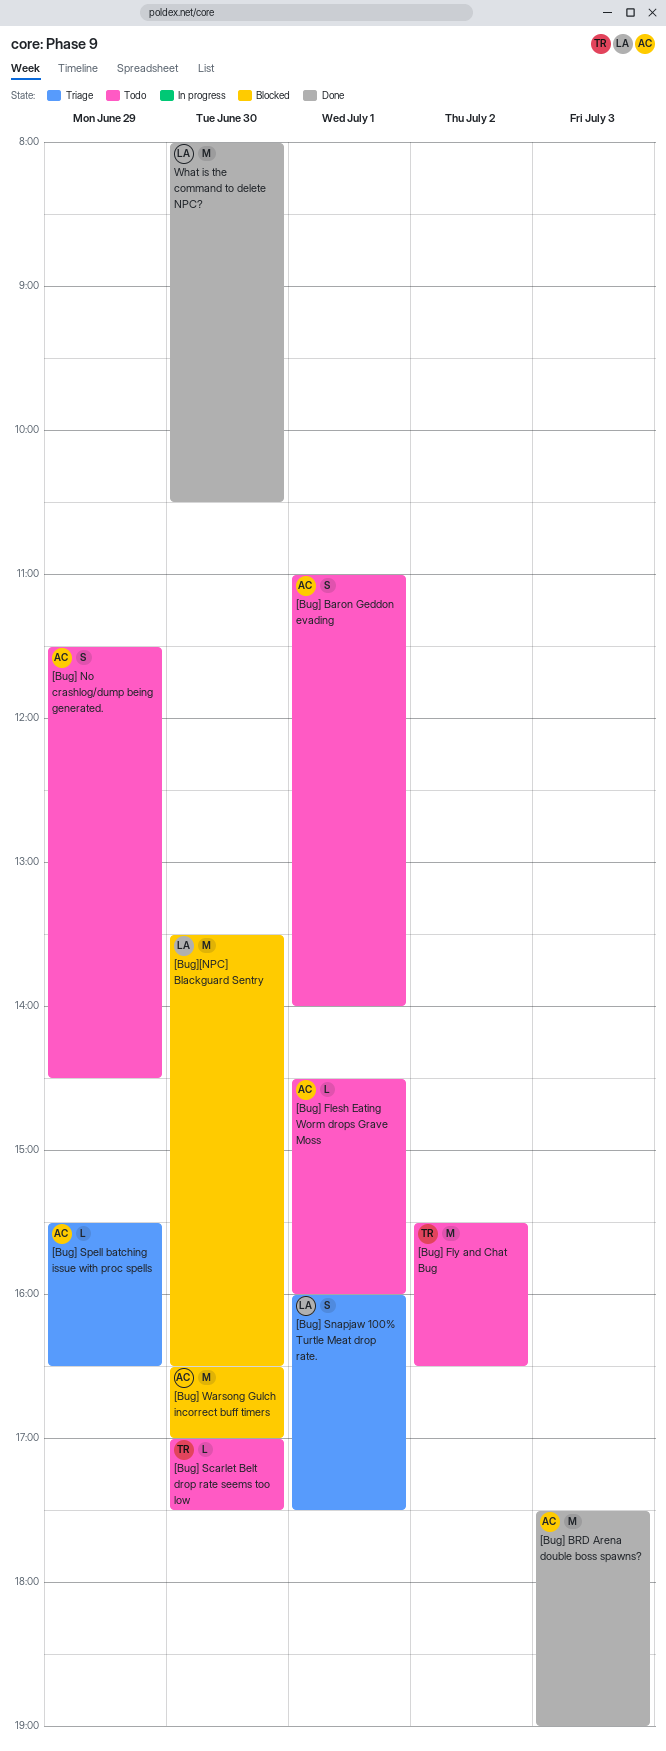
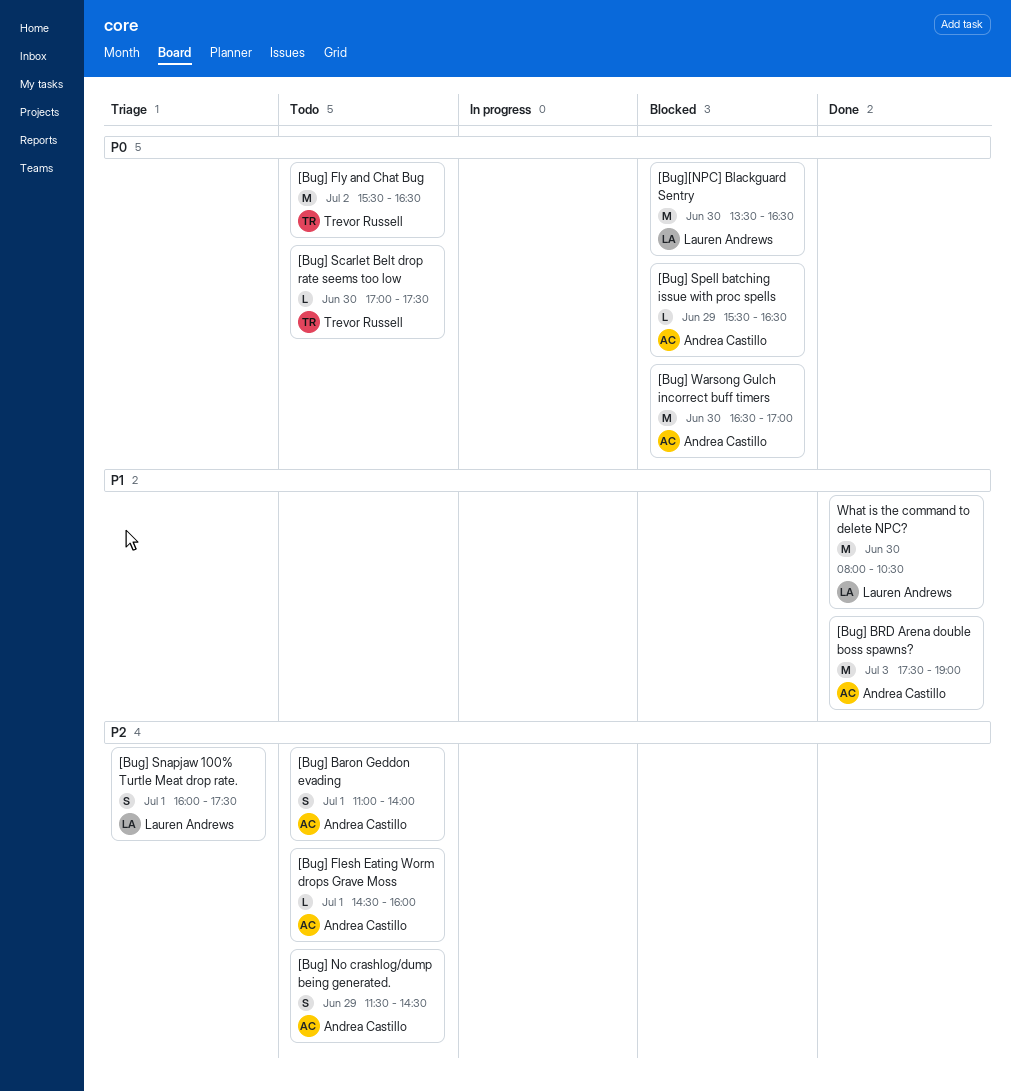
[Bug] Spell batching issue with proc spells, status: Triage -> Blocked

